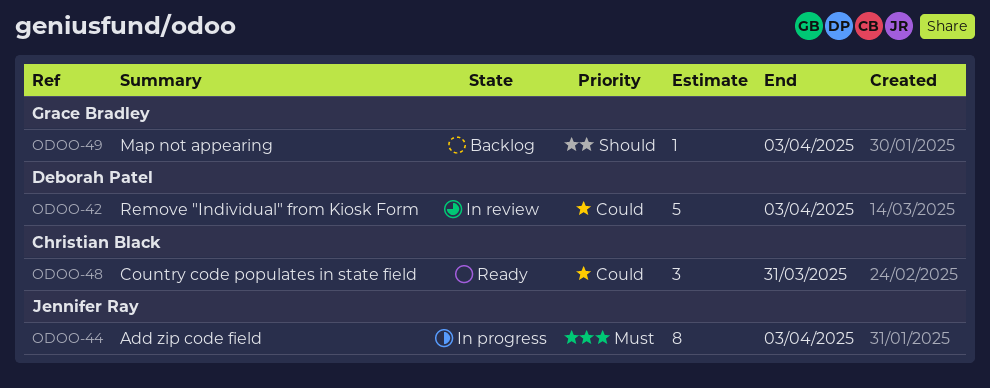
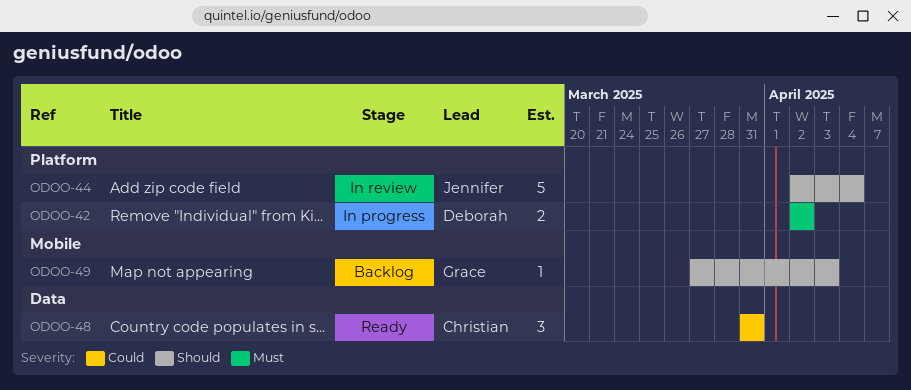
ODOO-42, status: In review -> In progress
ODOO-42, priority: Could -> Must
ODOO-42, estimate: 5 -> 2
ODOO-42, due: Apr 3 -> Apr 2
ODOO-44, status: In progress -> In review
ODOO-44, priority: Must -> Should
ODOO-44, estimate: 8 -> 5
ODOO-44, due: Apr 3 -> Apr 4

